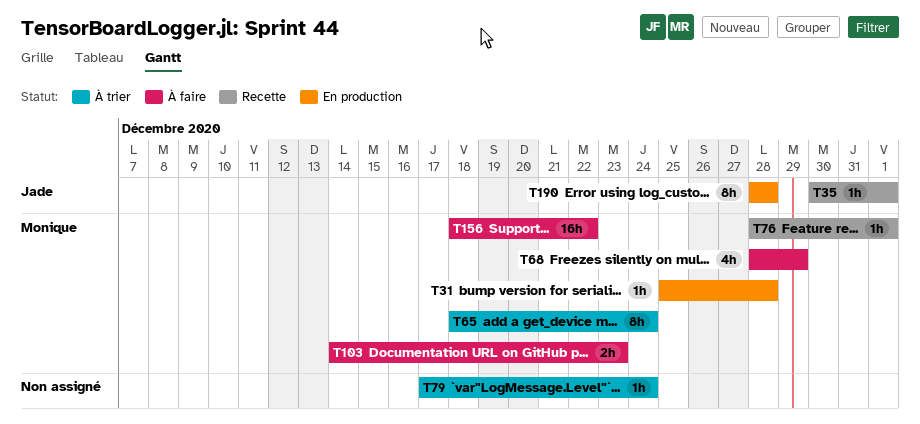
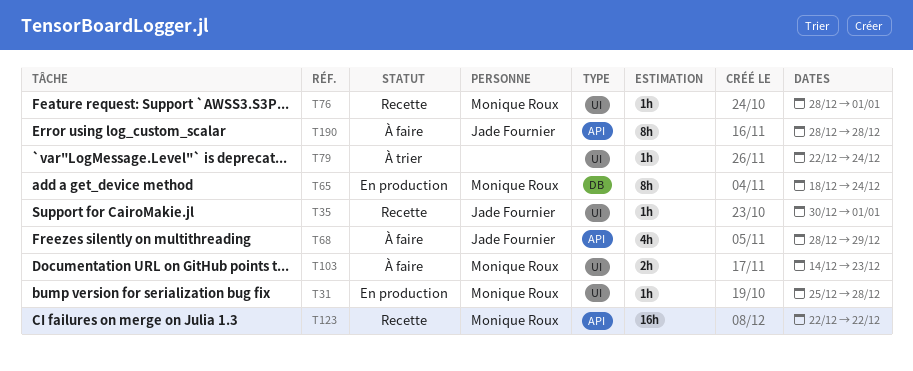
T65, status: À trier -> En production
T68, owner: Monique Roux -> Jade Fournier
T79, start: Dec 17 -> Dec 22
T123: none -> present
T156: present -> none
T190, status: En production -> À faire

